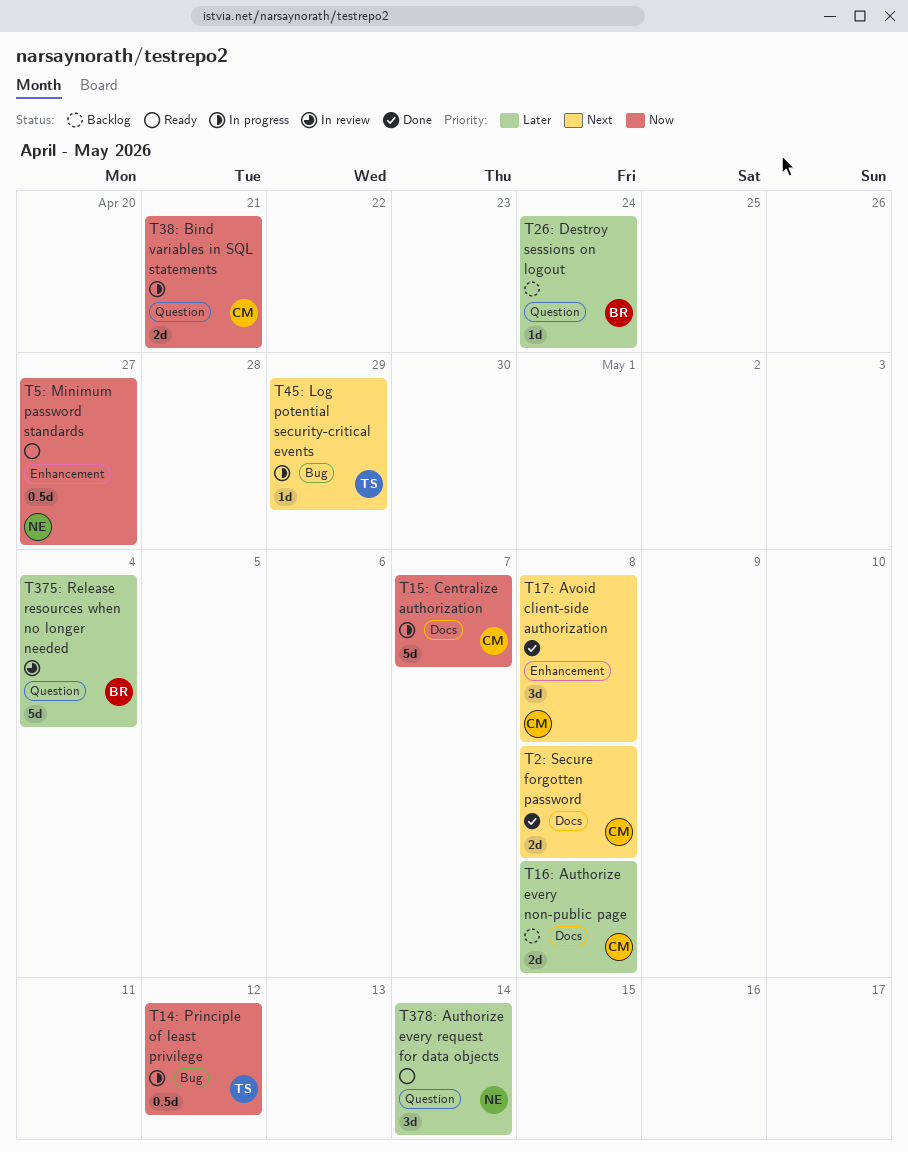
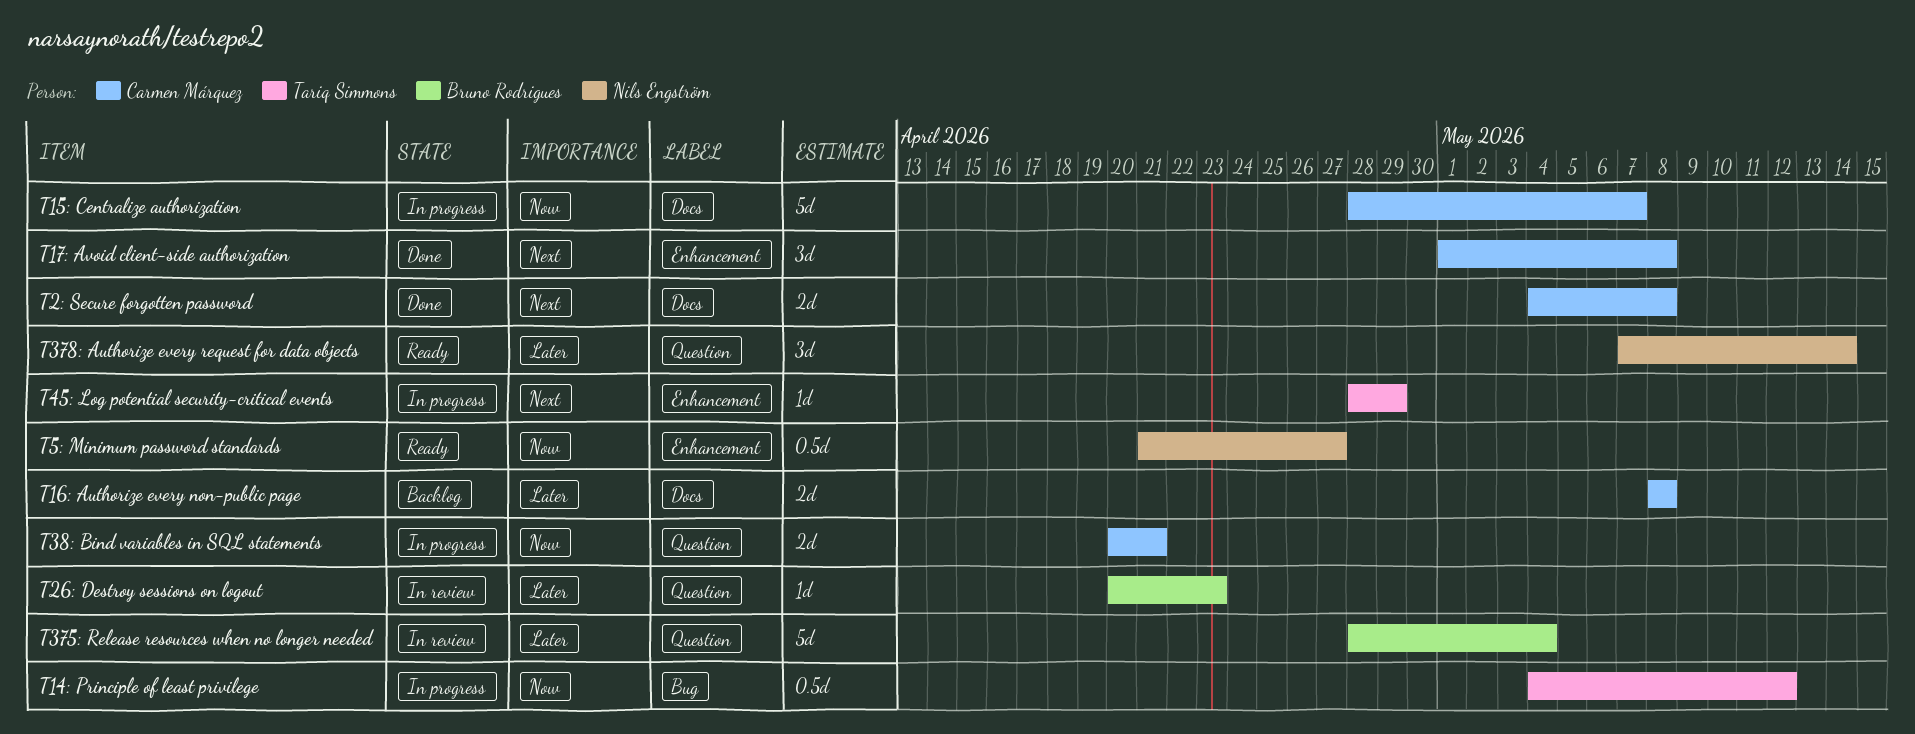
T26: Destroy sessions on logout, status: Backlog -> In review
T26: Destroy sessions on logout, due: Apr 24 -> Apr 23
T45: Log potential security-critical events, label: Bug -> Enhancement

